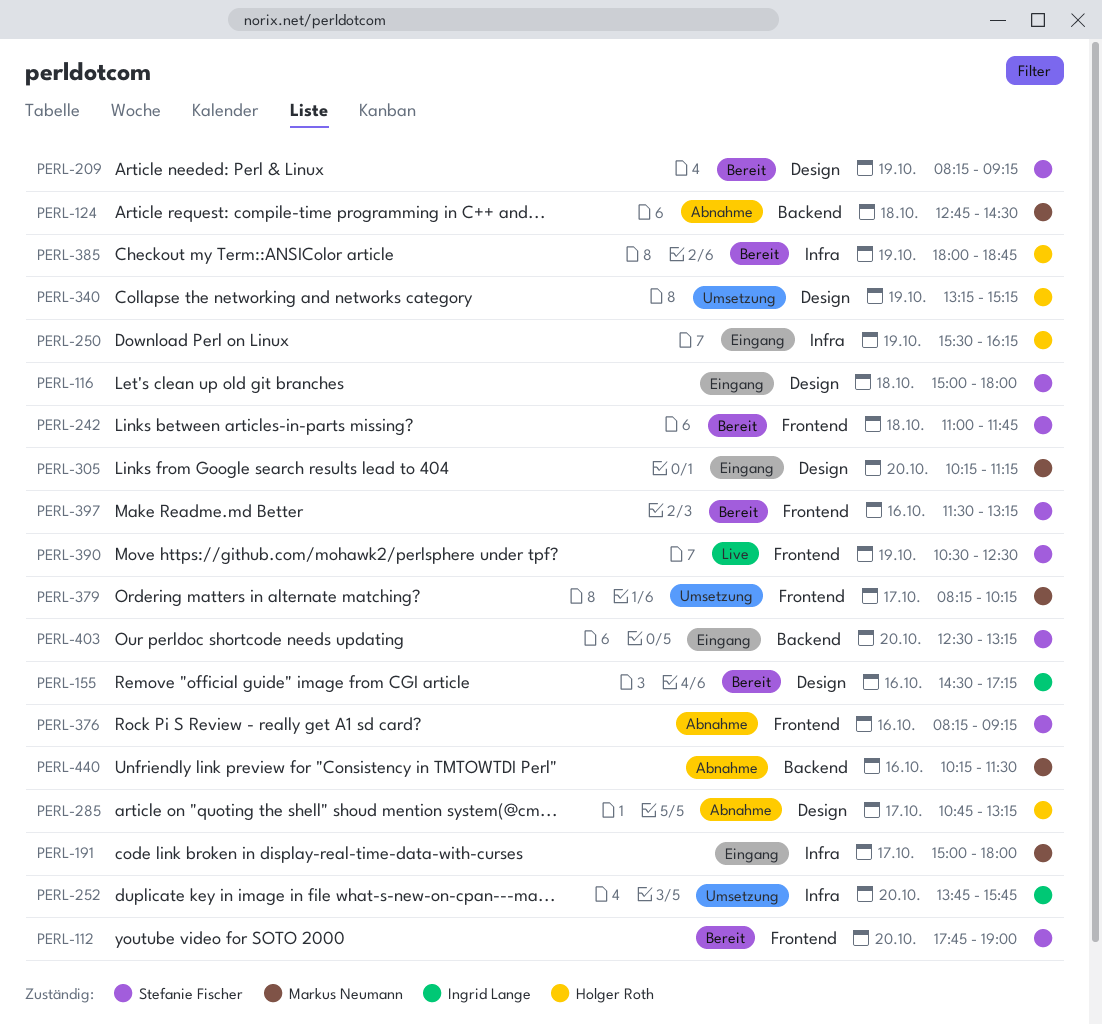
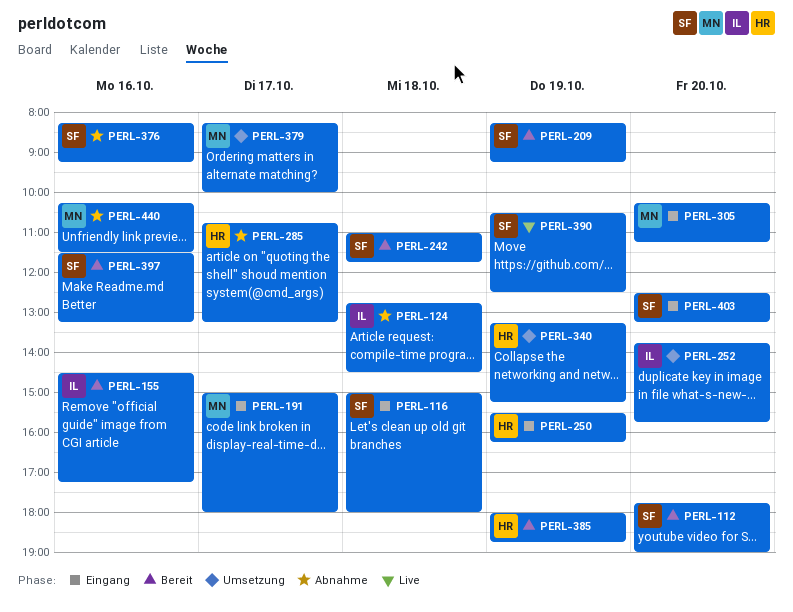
PERL-124, owner: Markus Neumann -> Ingrid Lange
PERL-379, ends: 10:15 -> 10:00

